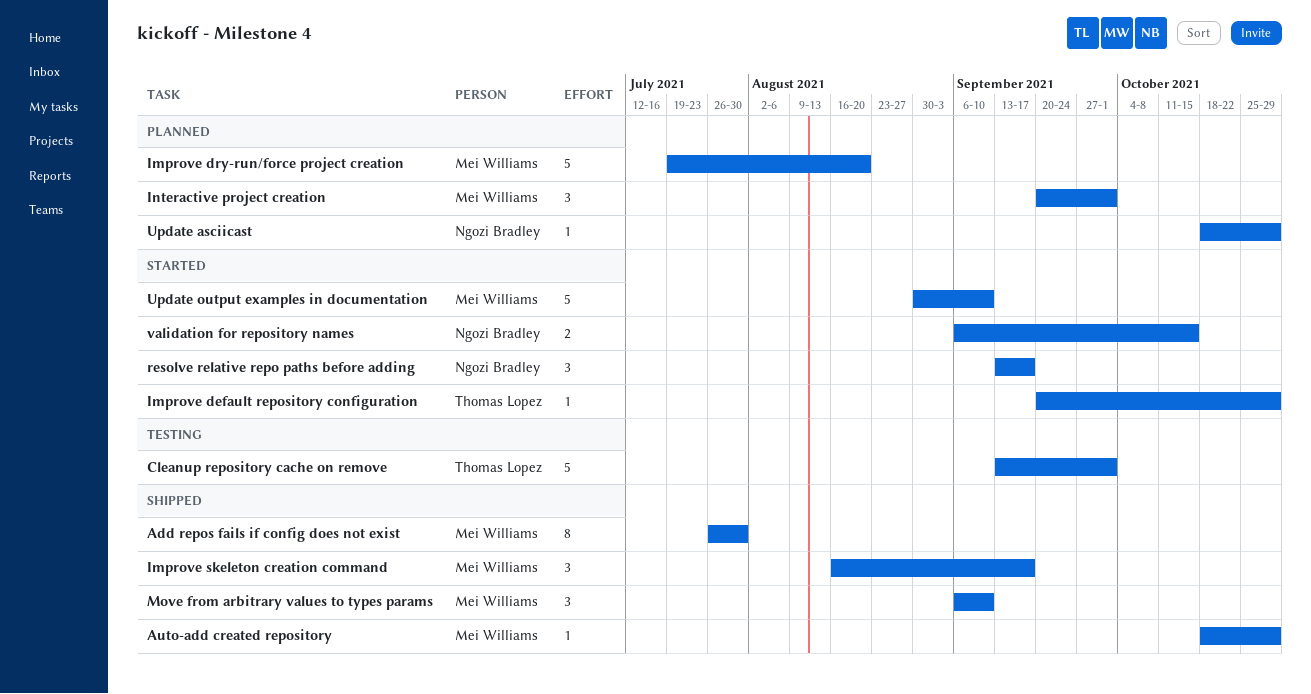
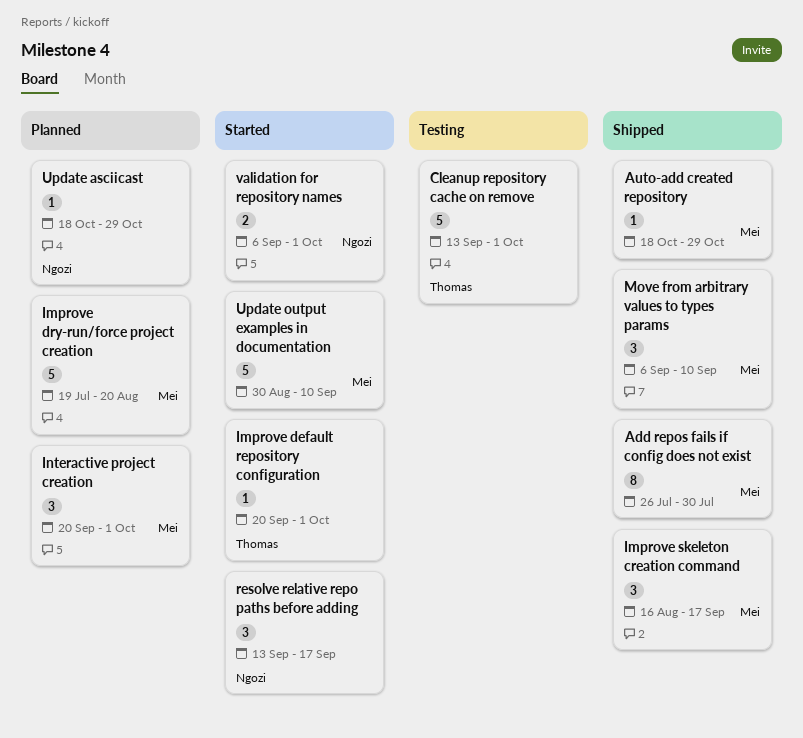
Improve default repository configuration, due: Oct 29 -> Oct 1
validation for repository names, due: Oct 15 -> Oct 1

